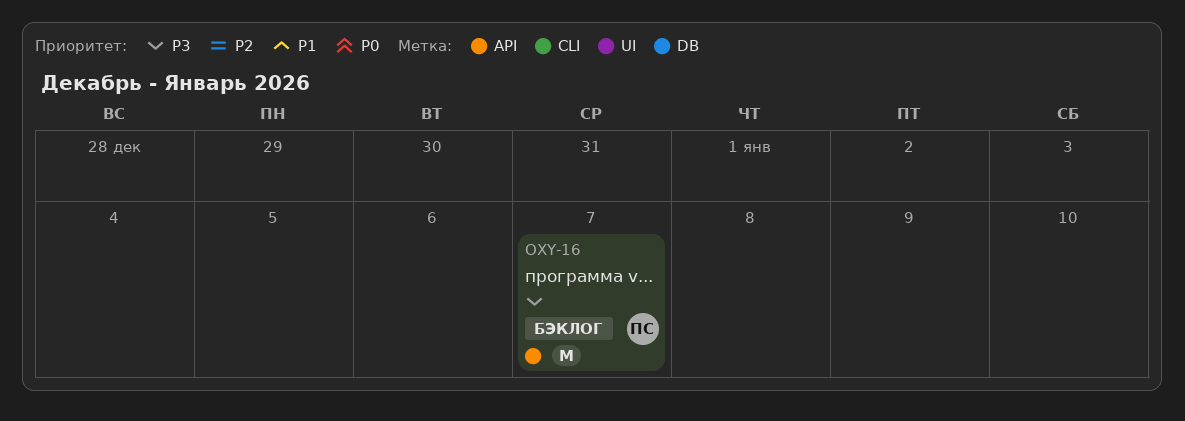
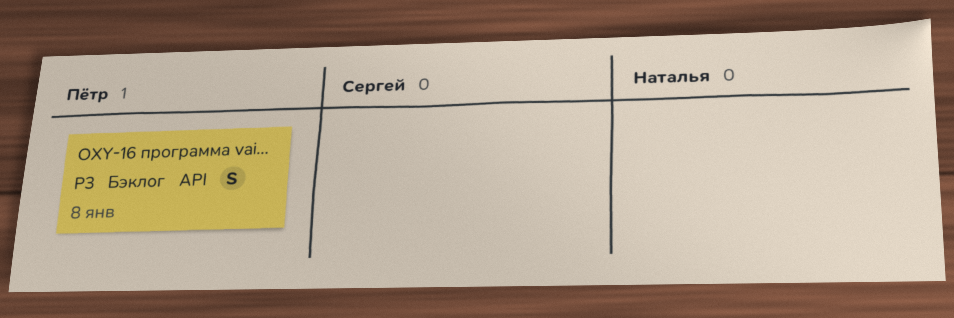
OXY-16, estimate: M -> S
OXY-16, due: Jan 7 -> Jan 8

